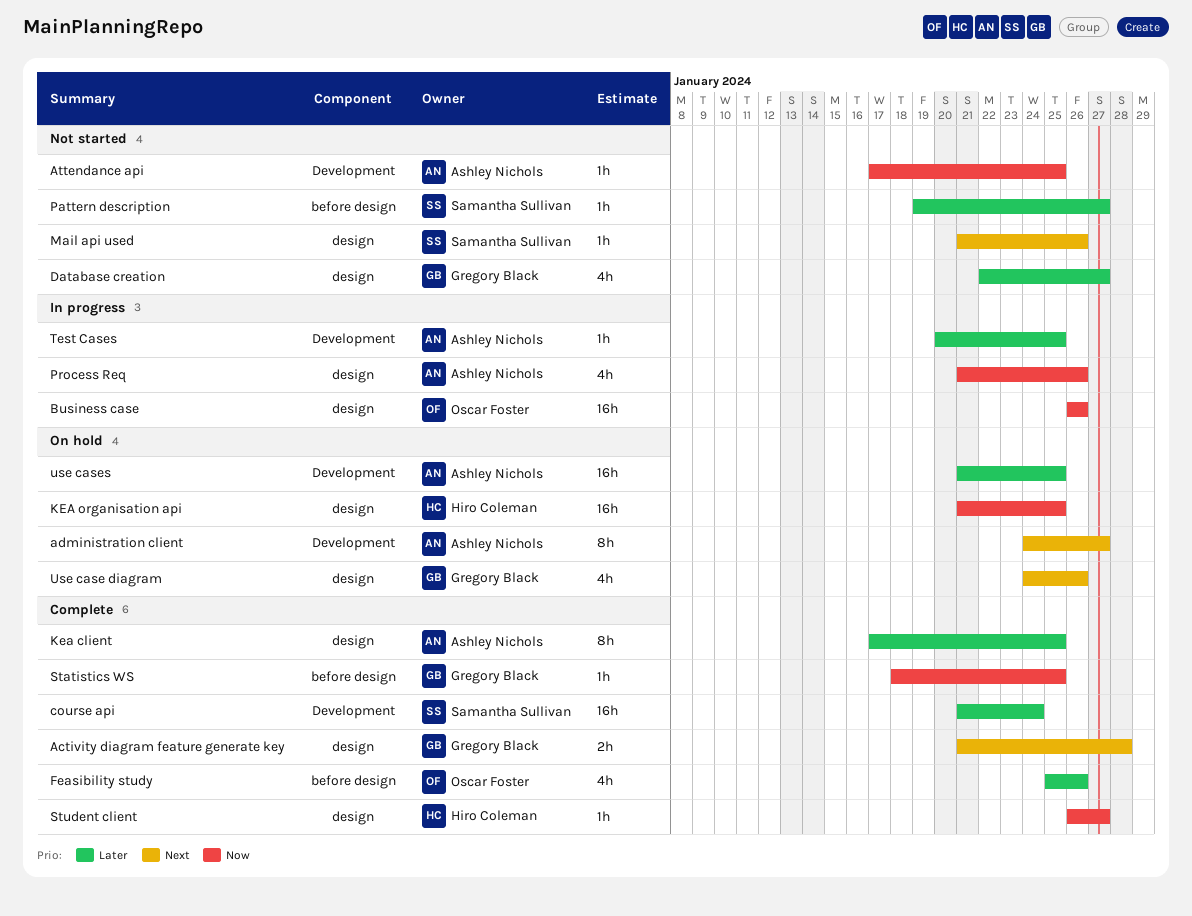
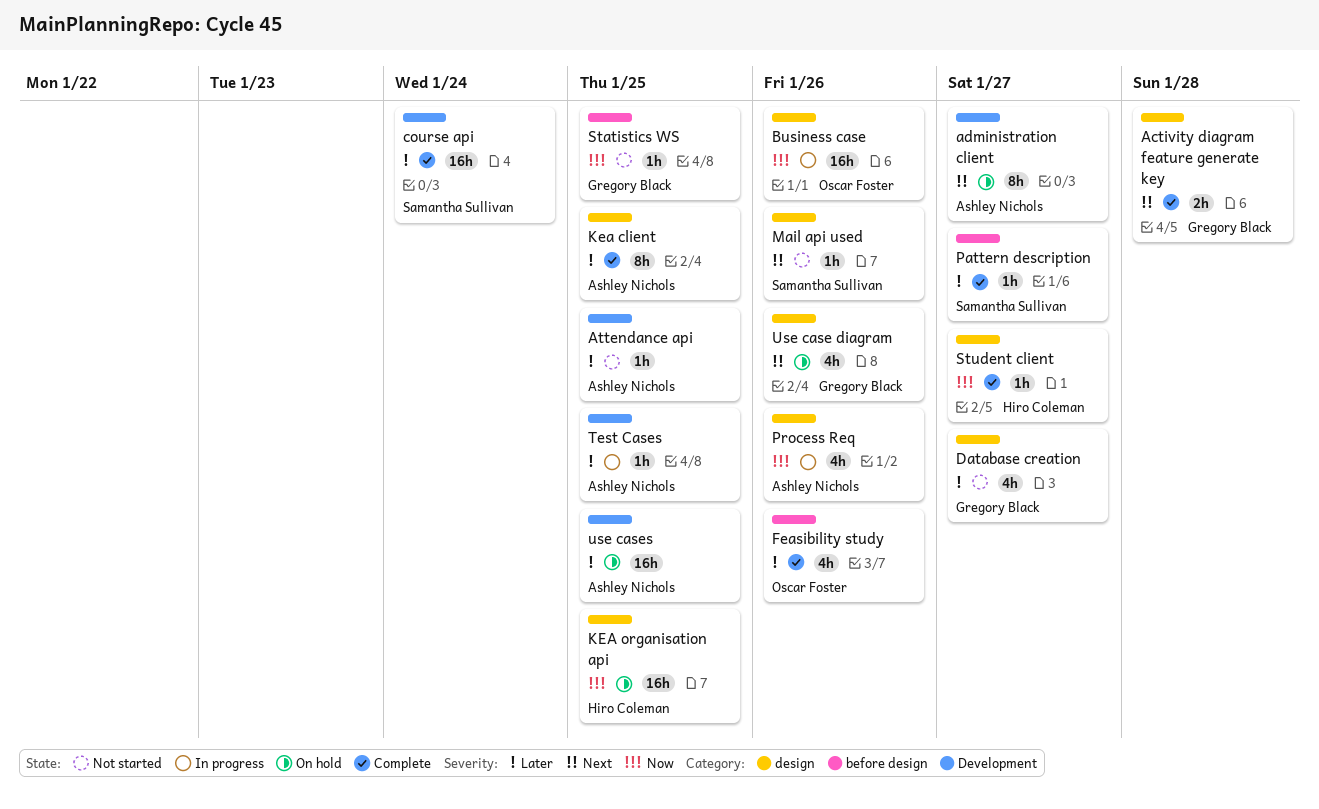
Attendance api, priority: Now -> Later
Pattern description, status: Not started -> Complete
Statistics WS, status: Complete -> Not started

